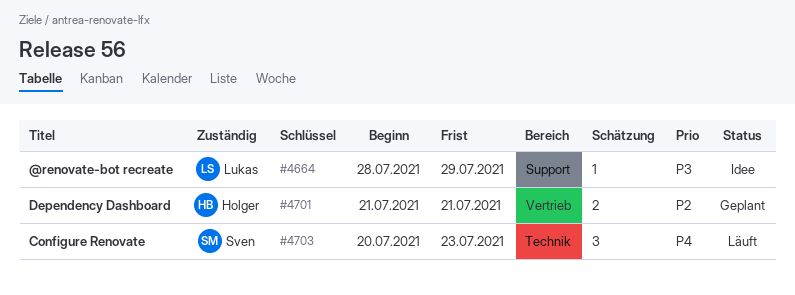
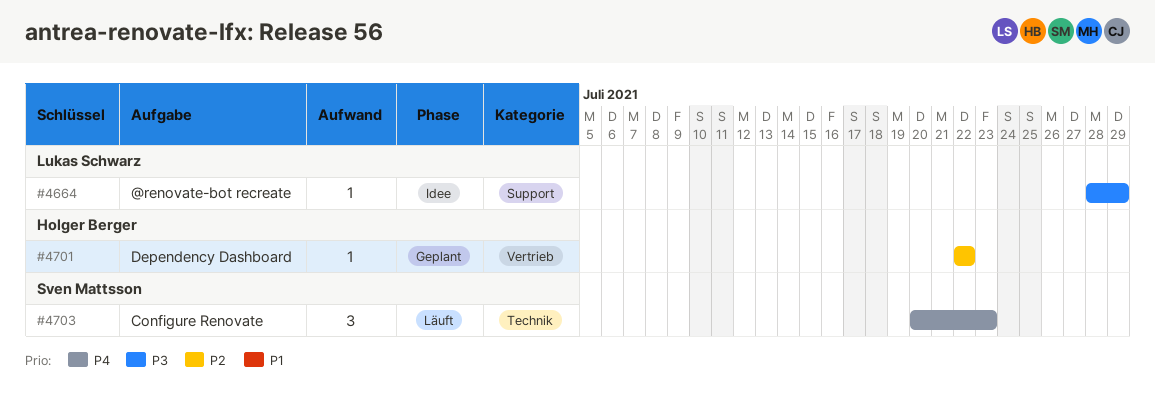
#4701, estimate: 2 -> 1
#4701, start: Jul 21 -> Jul 22
#4701, due: Jul 21 -> Jul 22

